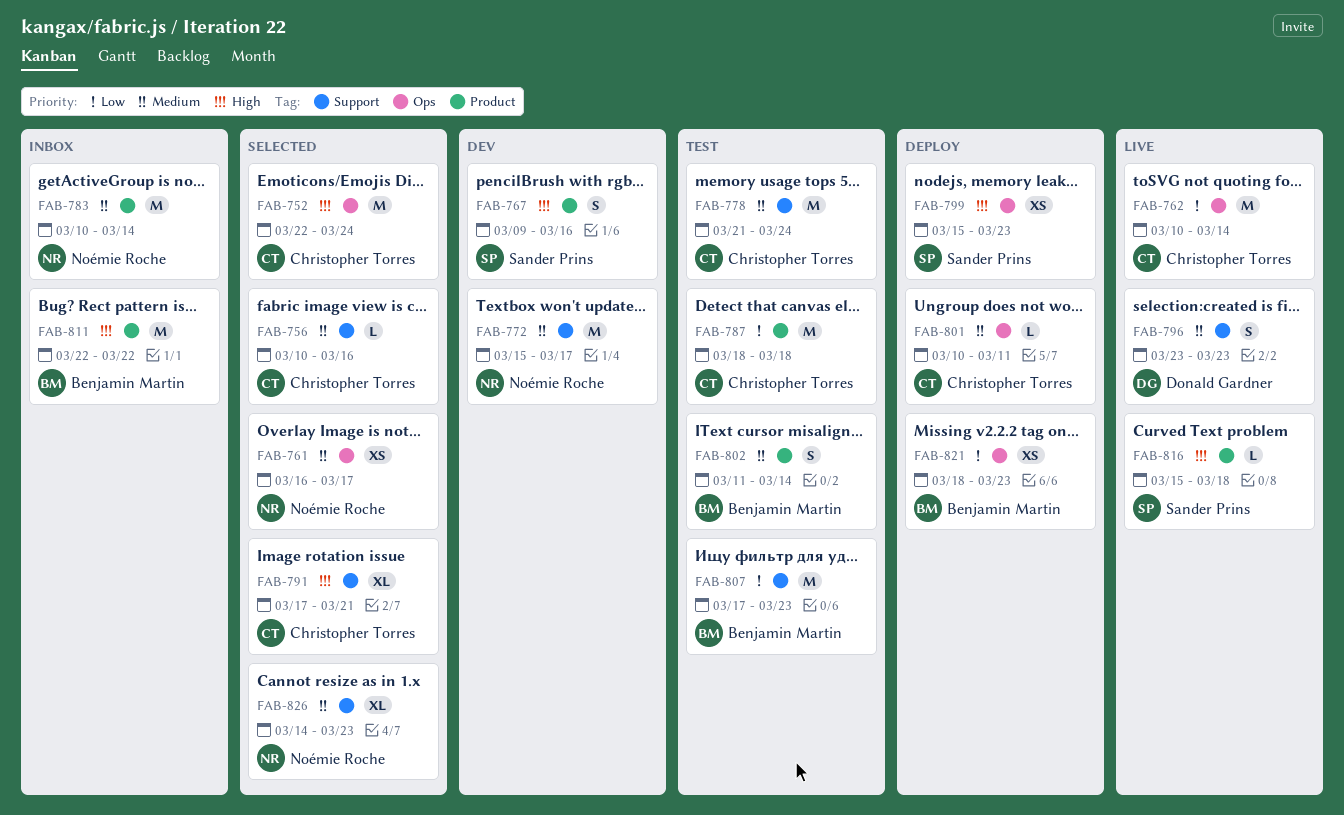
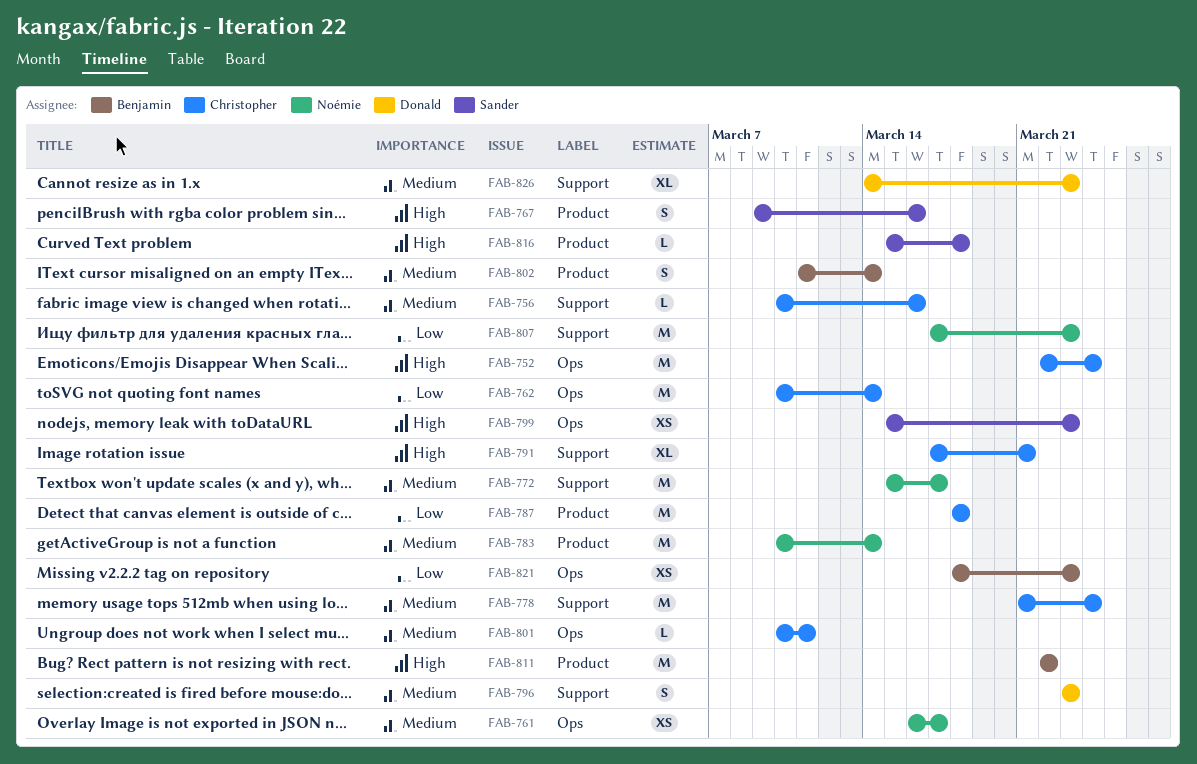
FAB-807, owner: Benjamin Martin -> Noémie Roche
FAB-826, owner: Noémie Roche -> Donald Gardner

